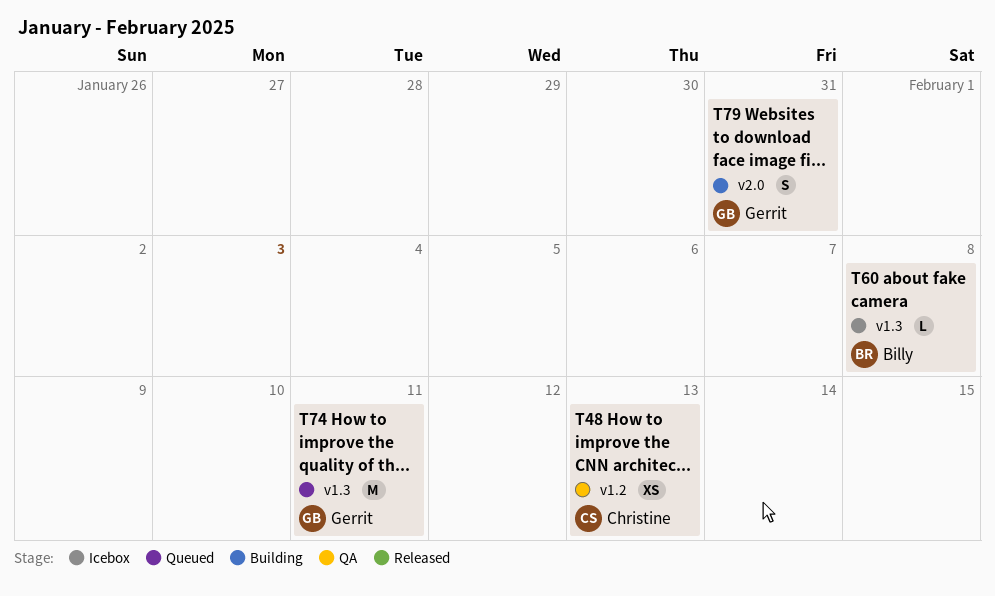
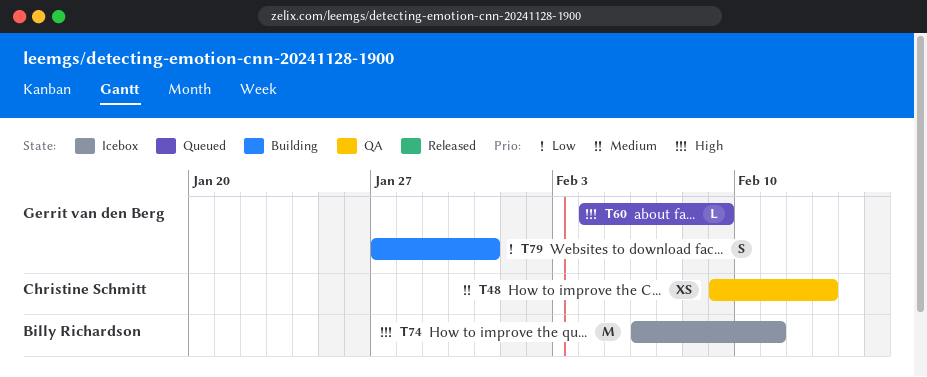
T60, status: Icebox -> Queued
T60, owner: Billy Richardson -> Gerrit van den Berg
T60, due: Feb 8 -> Feb 9
T74, status: Queued -> Icebox
T74, owner: Gerrit van den Berg -> Billy Richardson

